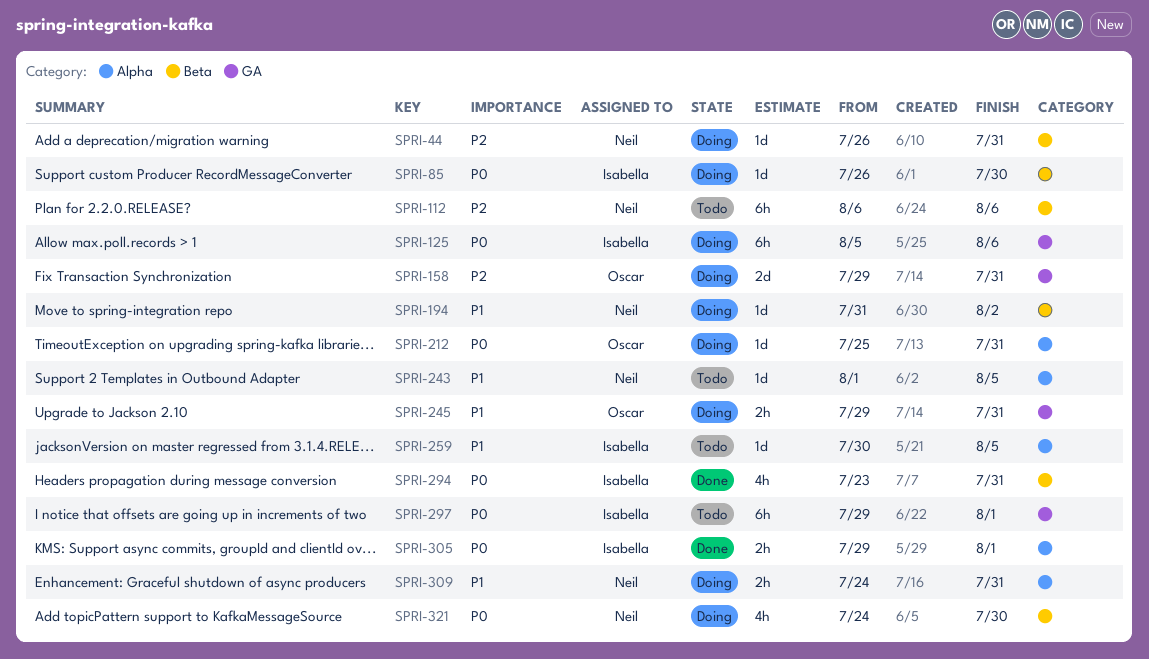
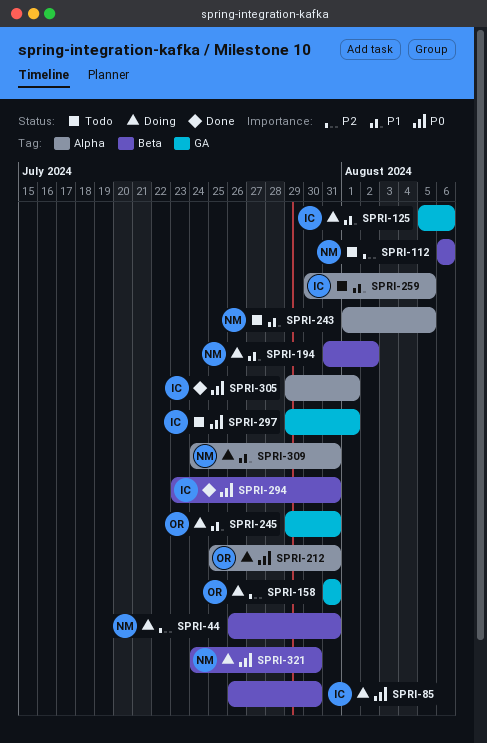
SPRI-125, priority: P0 -> P1
SPRI-158, start: Jul 29 -> Jul 31

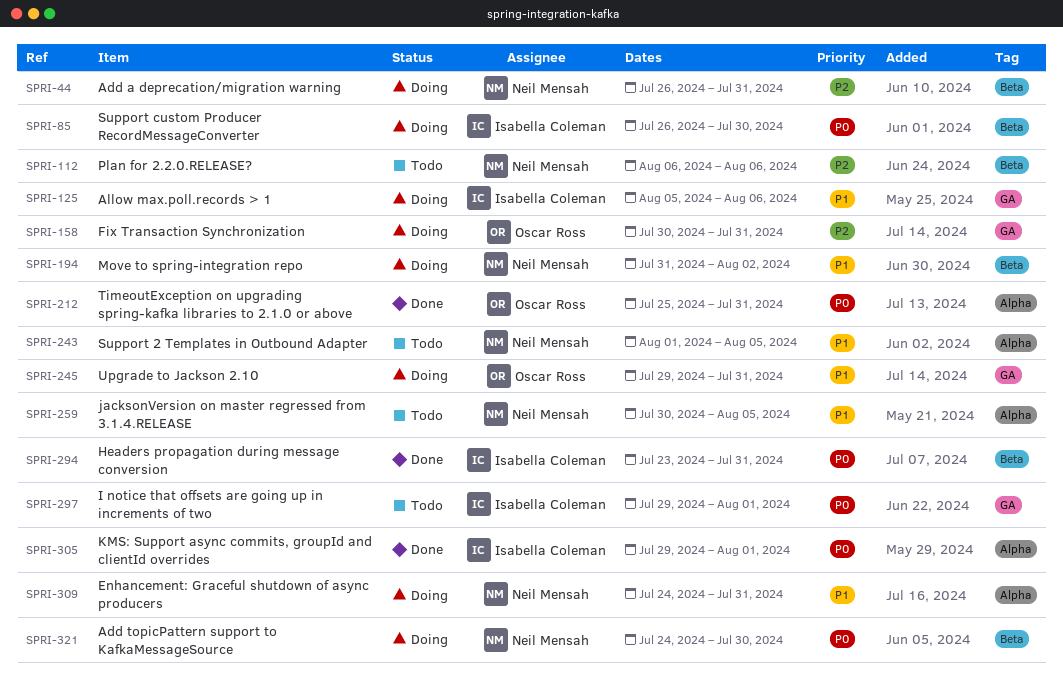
SPRI-158, start: Jul 31 -> Jul 30
SPRI-212, status: Doing -> Done
SPRI-259, owner: Isabella Coleman -> Neil Mensah

